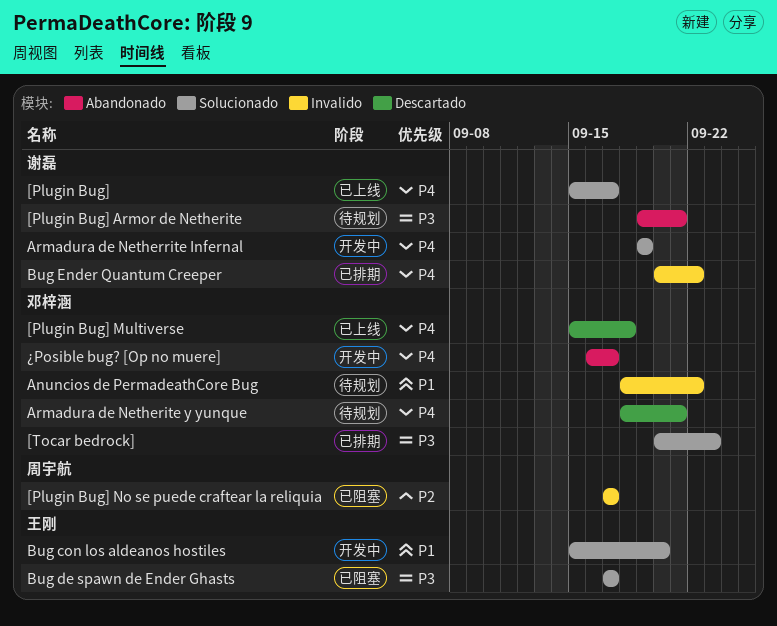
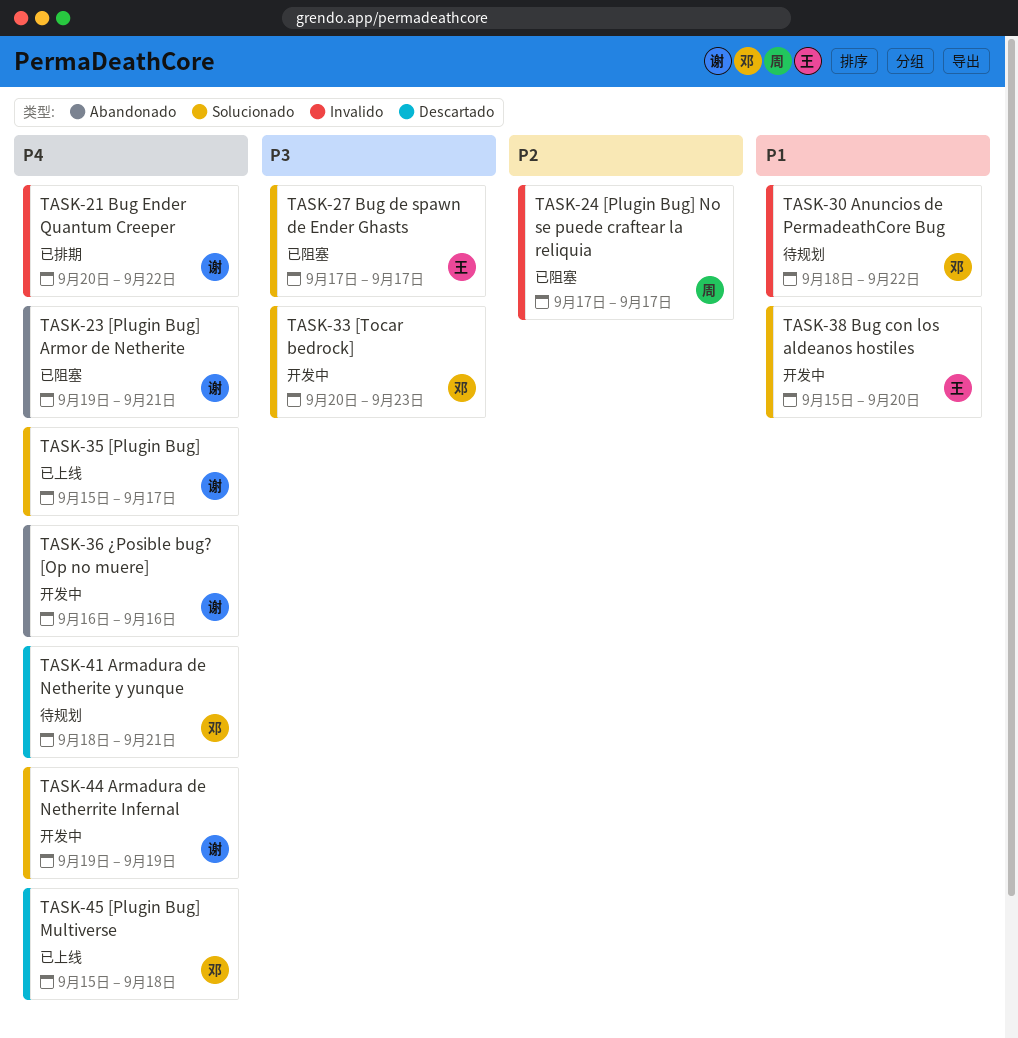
[Plugin Bug] Armor de Netherite, status: 待规划 -> 已阻塞
[Plugin Bug] Armor de Netherite, priority: P3 -> P4
[Tocar bedrock], status: 已排期 -> 开发中
¿Posible bug? [Op no muere], owner: 邓梓涵 -> 谢磊
¿Posible bug? [Op no muere], due: Sep 17 -> Sep 16

